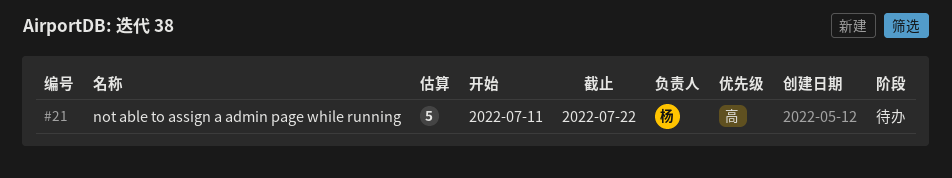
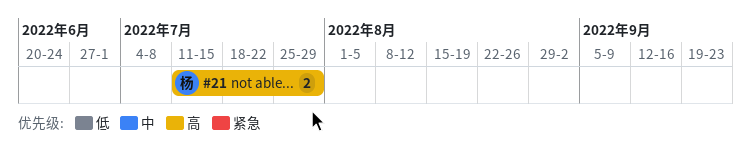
#21, estimate: 5 -> 2
#21, due: Jul 22 -> Jul 29

